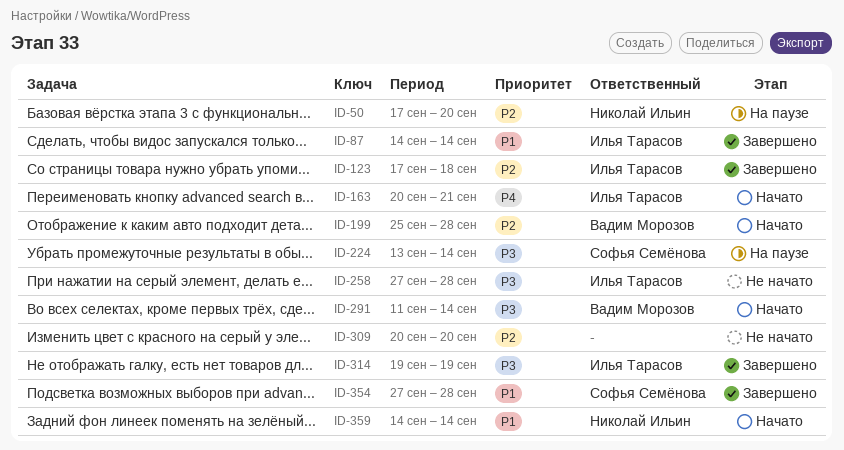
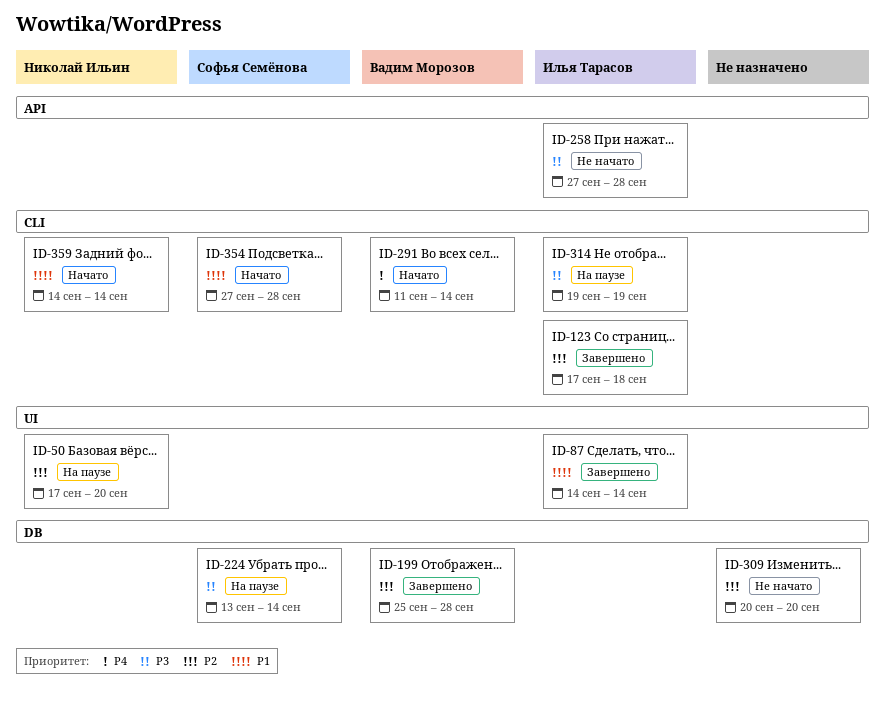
ID-163: present -> none
ID-199, status: Начато -> Завершено
ID-291, priority: P3 -> P4
ID-314, status: Завершено -> На паузе
ID-354, status: Завершено -> Начато

